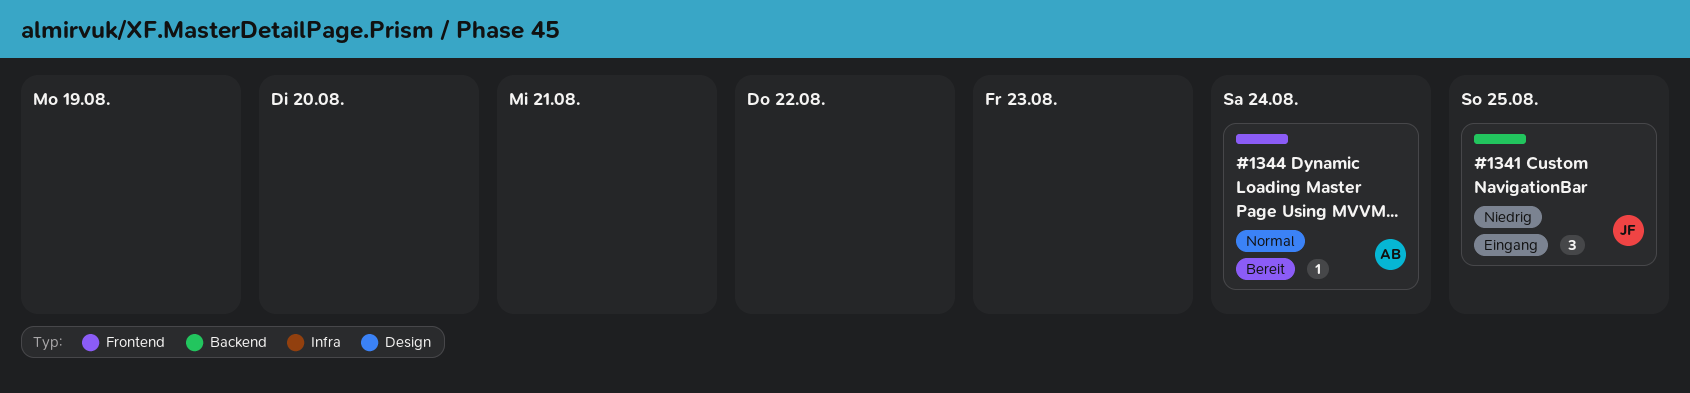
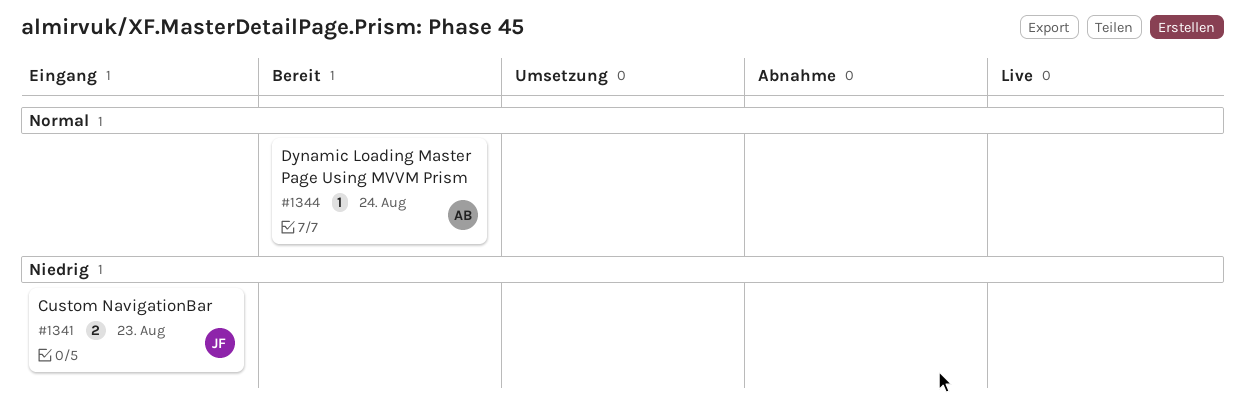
#1341, estimate: 3 -> 2
#1341, due: Aug 25 -> Aug 23

